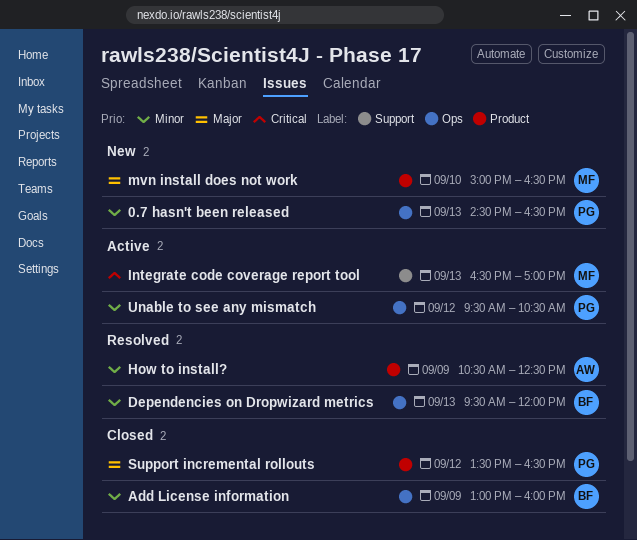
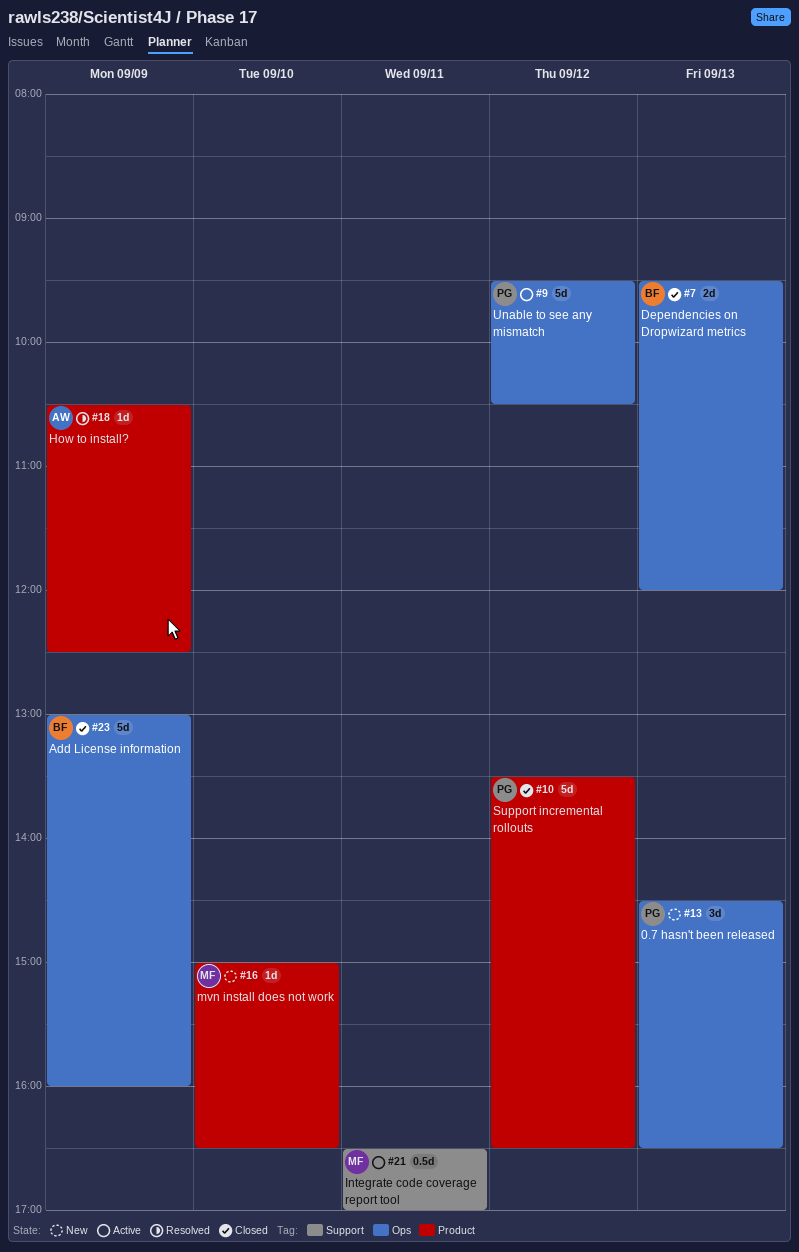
Dependencies on Dropwizard metrics, status: Resolved -> Closed
Integrate code coverage report tool, day: Sep 13 -> Sep 11

